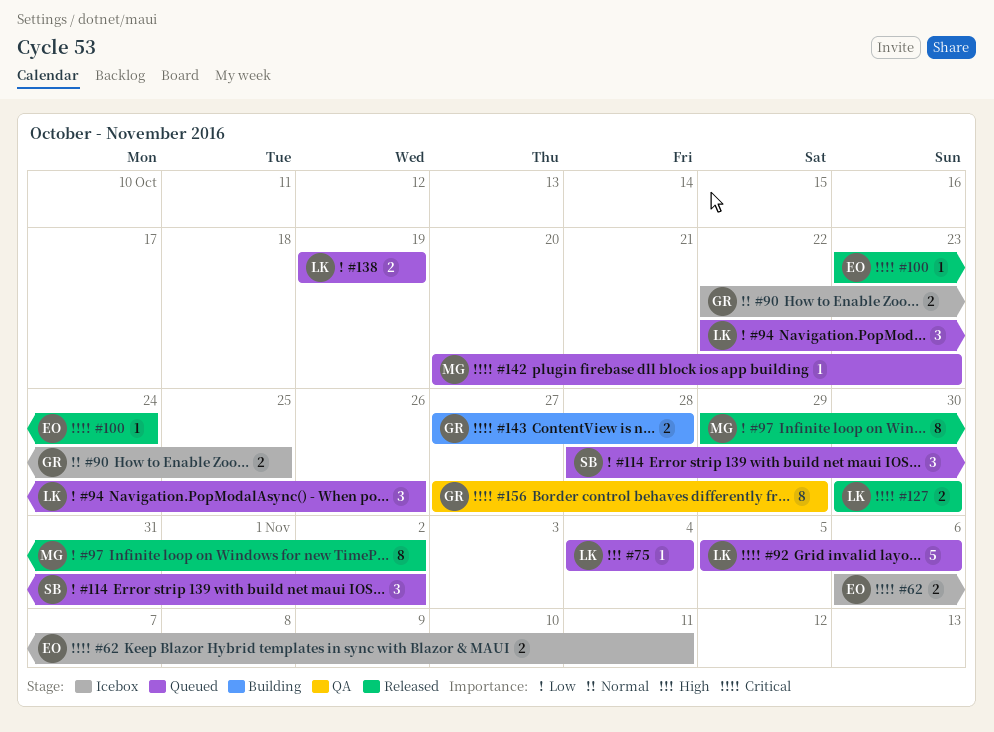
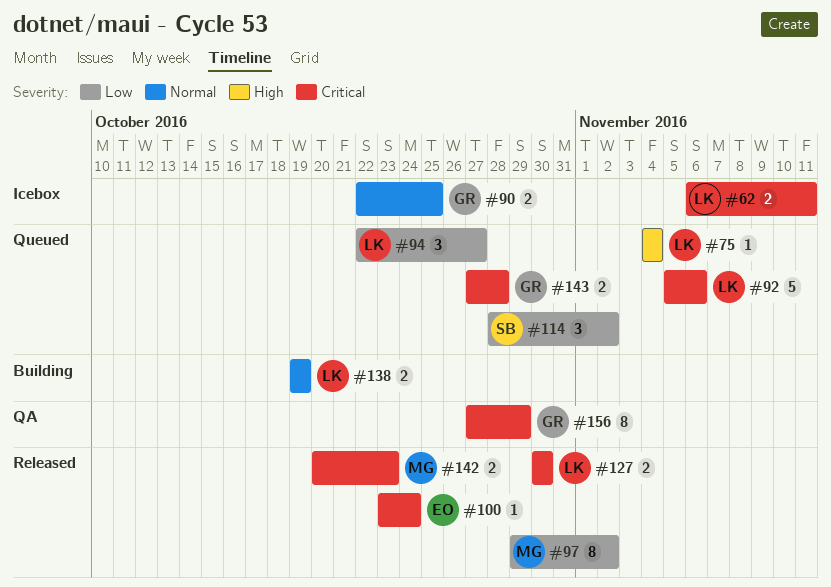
#62, owner: EO -> LK
#94, due: Oct 26 -> Oct 27
#138, status: Queued -> Building
#138, priority: Low -> Normal
#142, status: Queued -> Released
#142, estimate: 1 -> 2
#143, status: Building -> Queued

